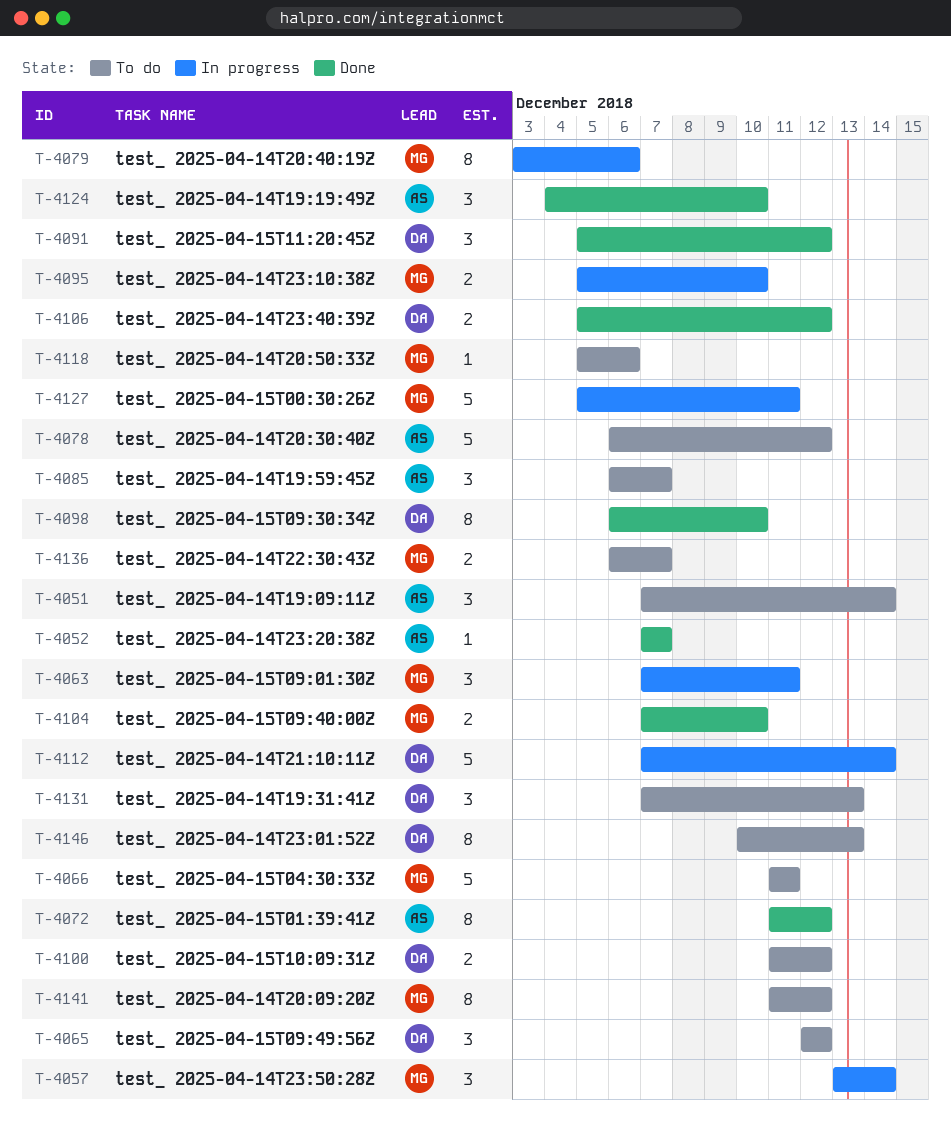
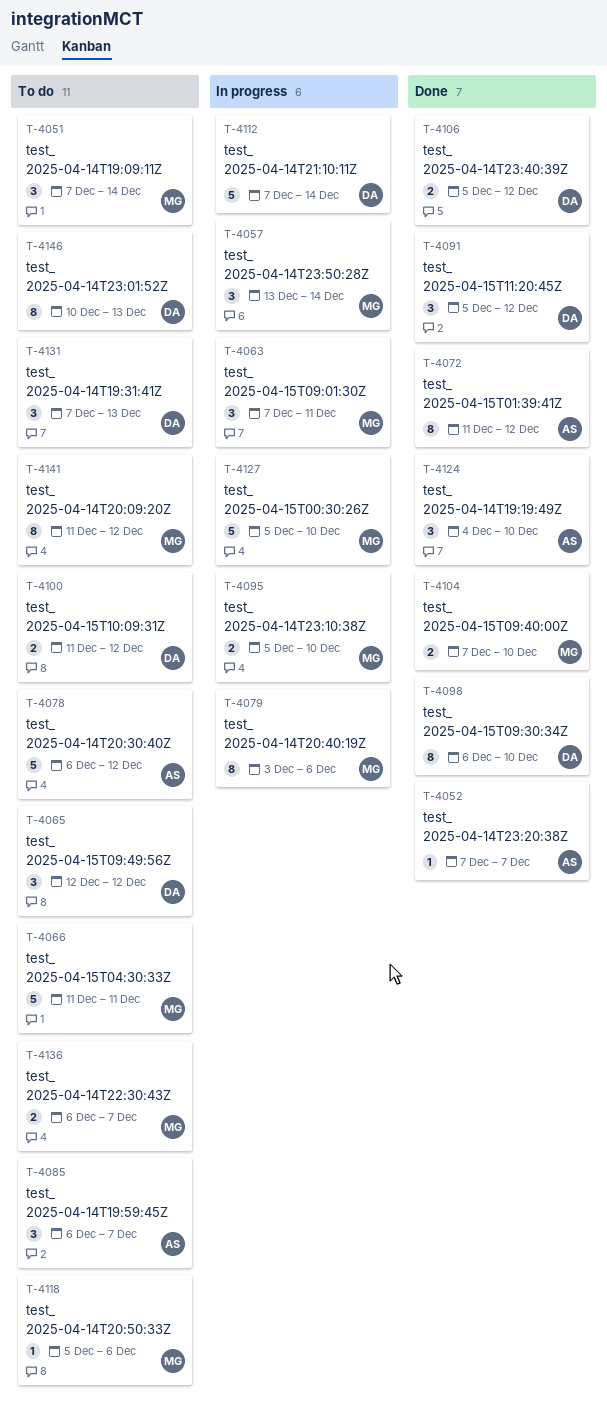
T-4051, owner: AS -> MG
T-4127, due: Dec 11 -> Dec 10

